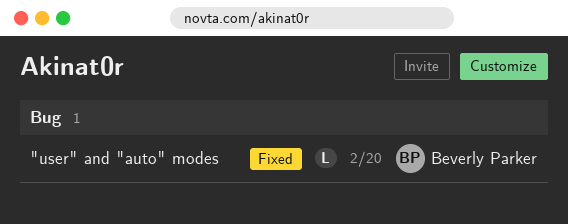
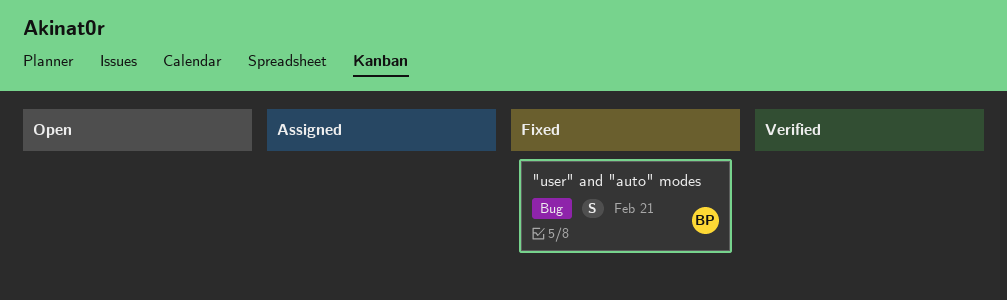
"user" and "auto" modes, estimate: L -> S
"user" and "auto" modes, due: Feb 20 -> Feb 21

